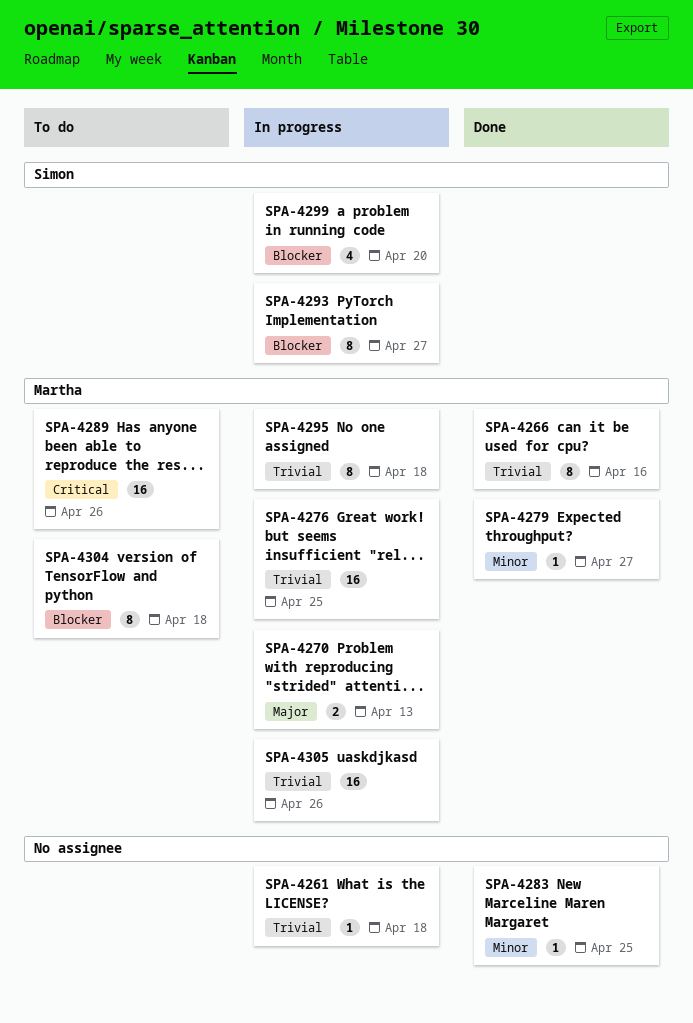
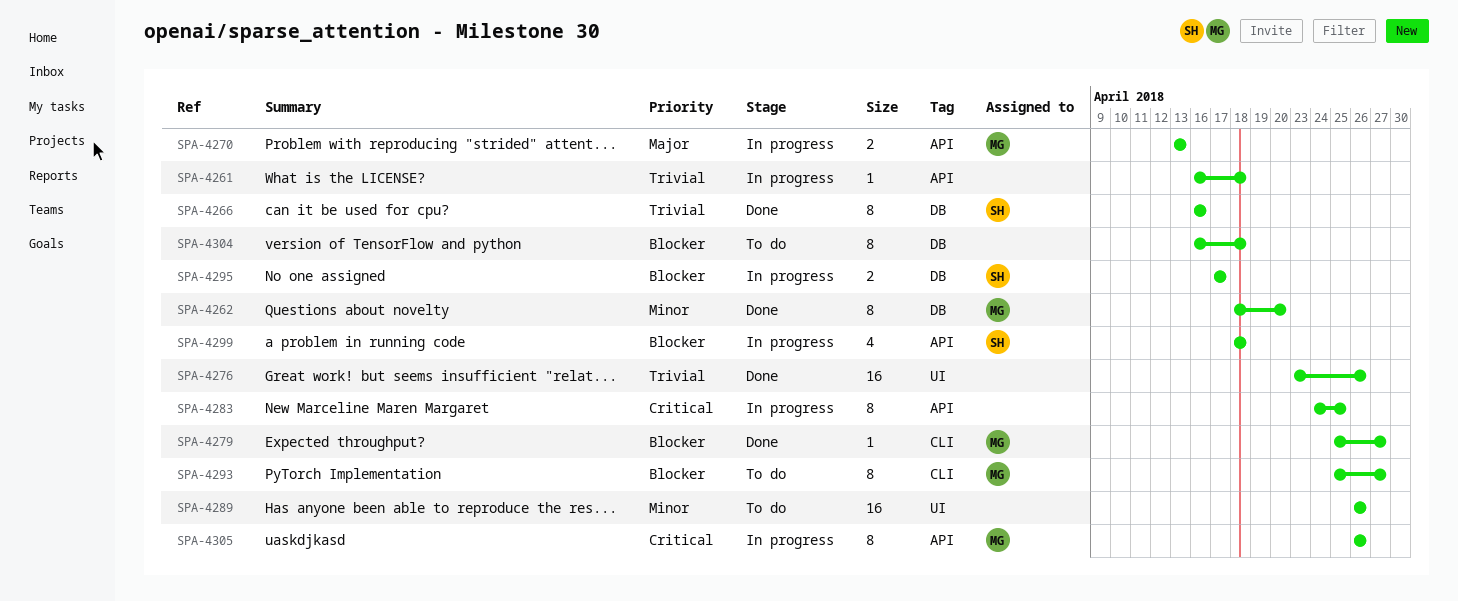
SPA-4262: none -> present
SPA-4266, owner: Martha -> Simon
SPA-4276, status: In progress -> Done
SPA-4276, owner: Martha -> none
SPA-4276, due: Apr 25 -> Apr 26
SPA-4279, priority: Minor -> Blocker
SPA-4283, status: Done -> In progress
SPA-4283, priority: Minor -> Critical
SPA-4283, estimate: 1 -> 8
SPA-4289, owner: Martha -> none
SPA-4289, priority: Critical -> Minor
SPA-4293, status: In progress -> To do
SPA-4293, owner: Simon -> Martha
SPA-4295, owner: Martha -> Simon
SPA-4295, priority: Trivial -> Blocker
SPA-4295, estimate: 8 -> 2
SPA-4295, due: Apr 18 -> Apr 17
SPA-4299, due: Apr 20 -> Apr 18
SPA-4304, owner: Martha -> none
SPA-4305, priority: Trivial -> Critical
SPA-4305, estimate: 16 -> 8

